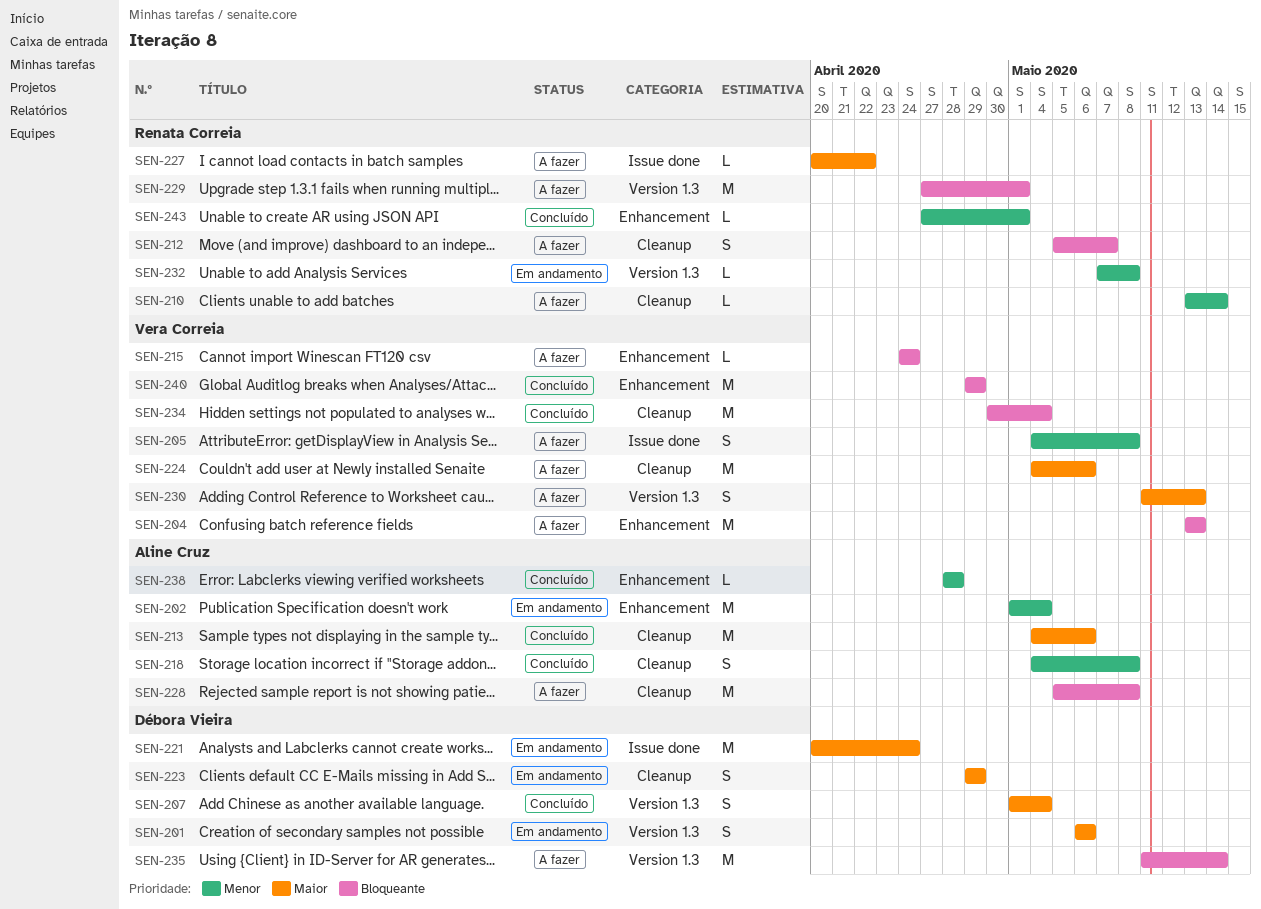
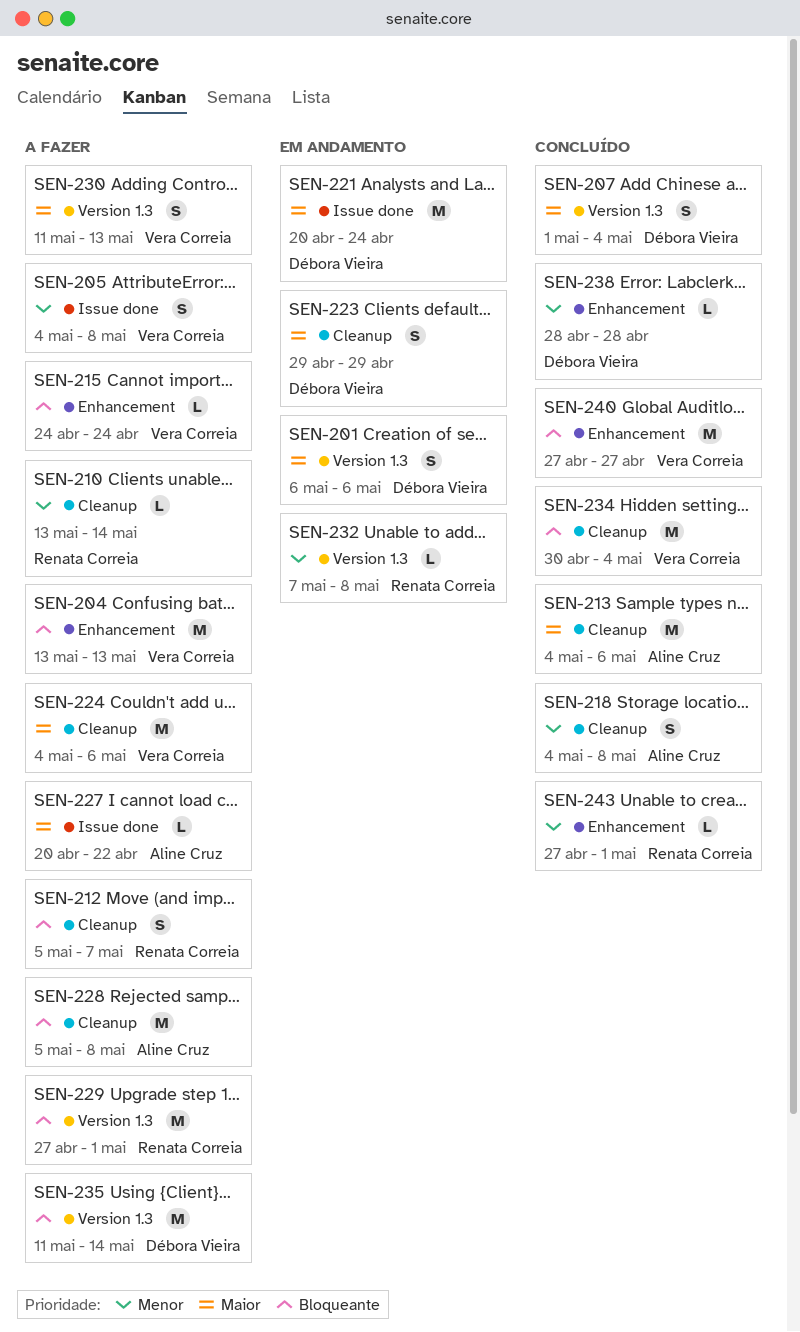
SEN-202: present -> none
SEN-227, owner: Renata Correia -> Aline Cruz
SEN-238, owner: Aline Cruz -> Débora Vieira
SEN-240, start: Apr 29 -> Apr 27
SEN-240, due: Apr 29 -> Apr 27

